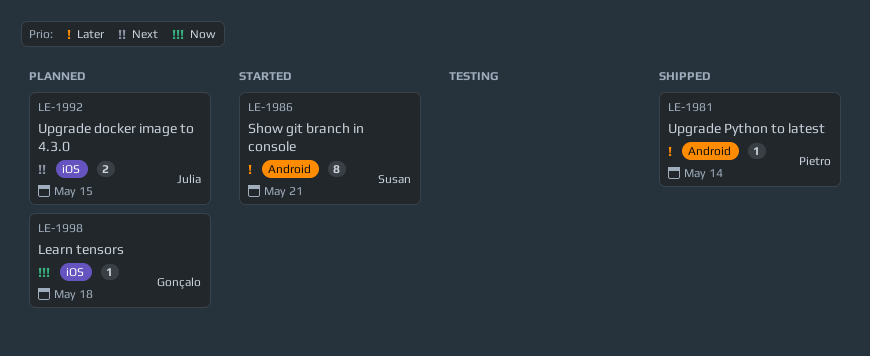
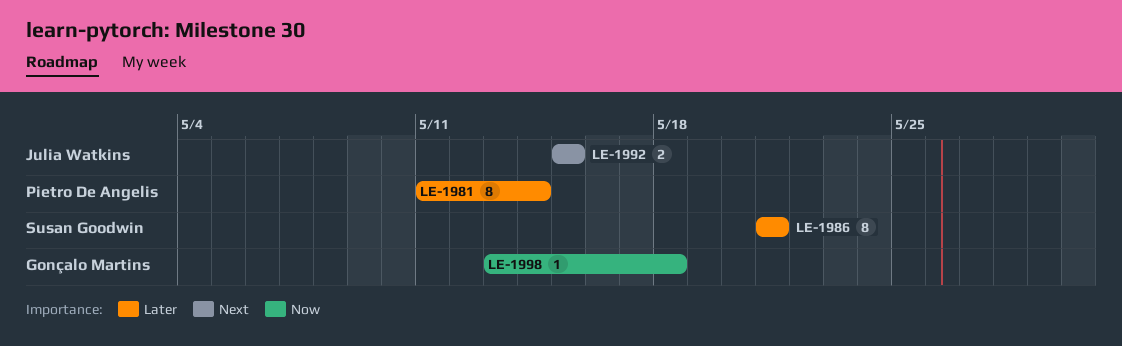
LE-1981, estimate: 1 -> 8

